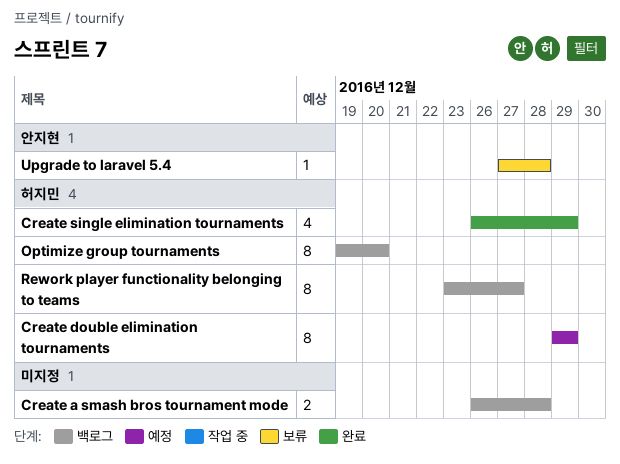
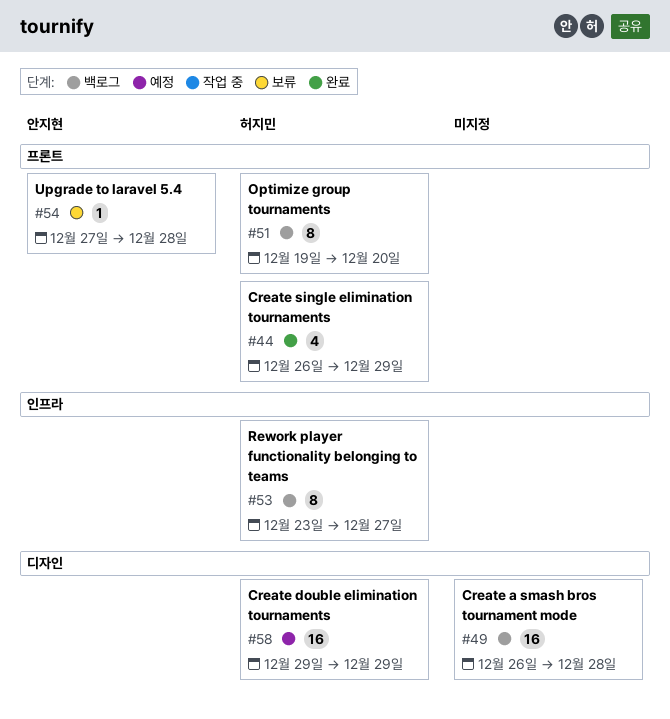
Create a smash bros tournament mode, estimate: 2 -> 16
Create double elimination tournaments, estimate: 8 -> 16

